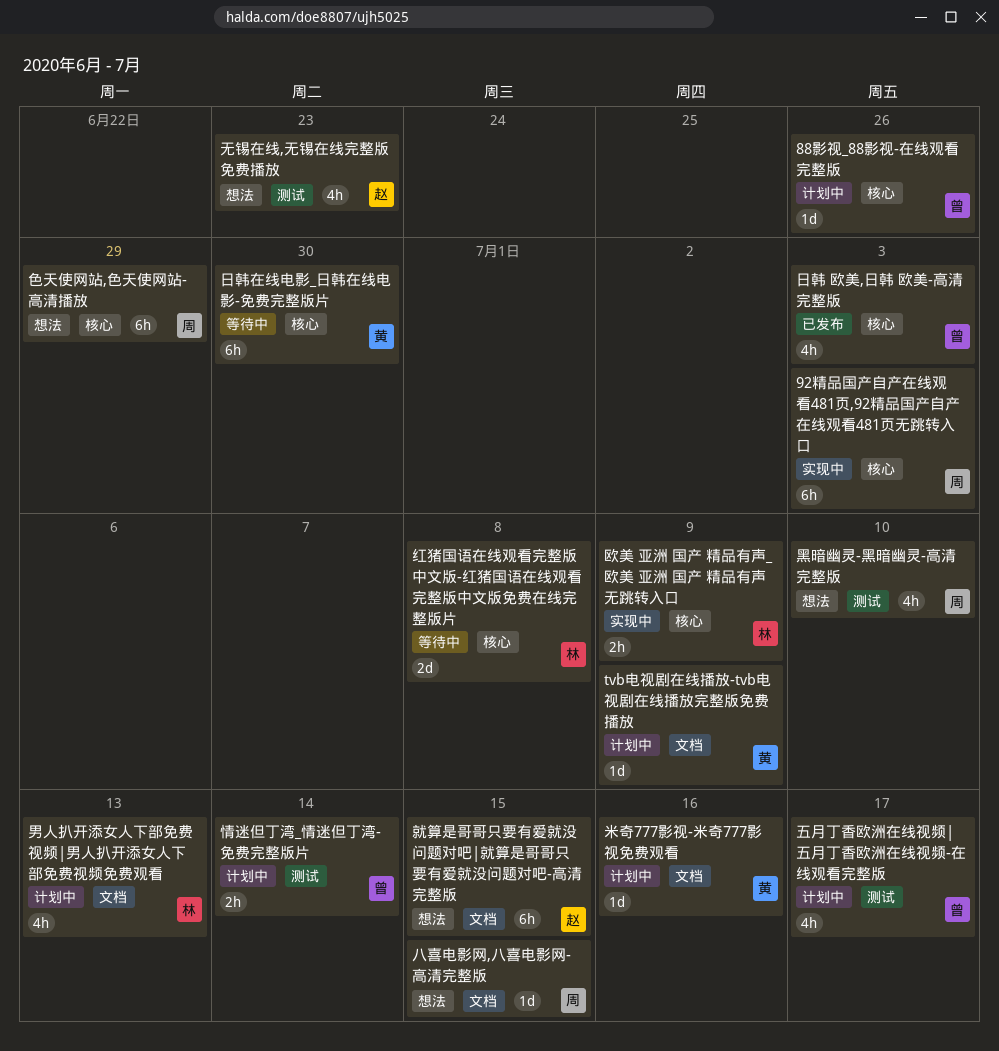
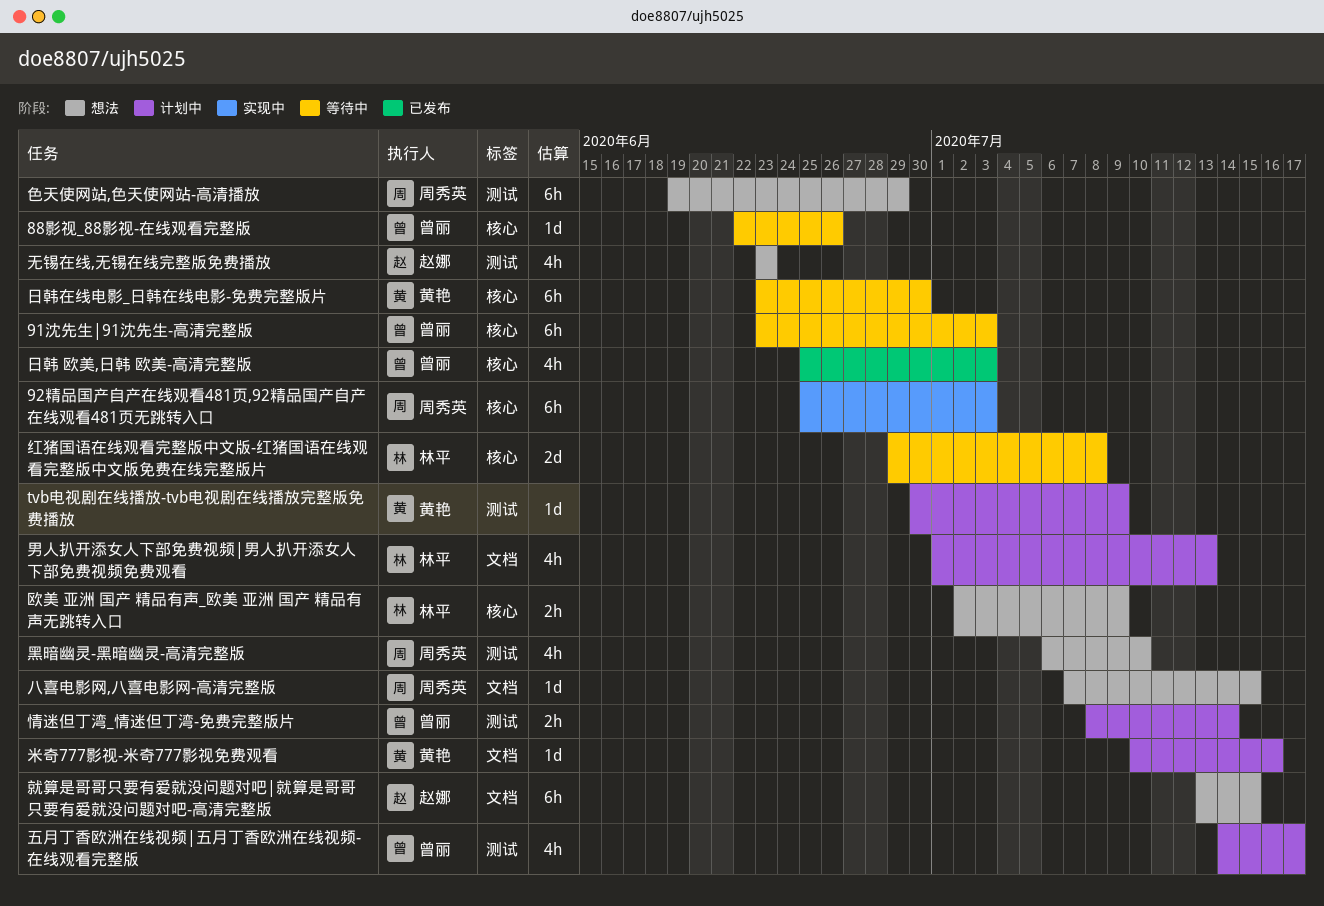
88影视_88影视-在线观看完整版, status: 计划中 -> 等待中
91沈先生|91沈先生-高清完整版: none -> present
tvb电视剧在线播放-tvb电视剧在线播放完整版免费播放, label: 文档 -> 测试
欧美 亚洲 国产 精品有声_欧美 亚洲 国产 精品有声无跳转入口, status: 实现中 -> 想法
色天使网站,色天使网站-高清播放, label: 核心 -> 测试

